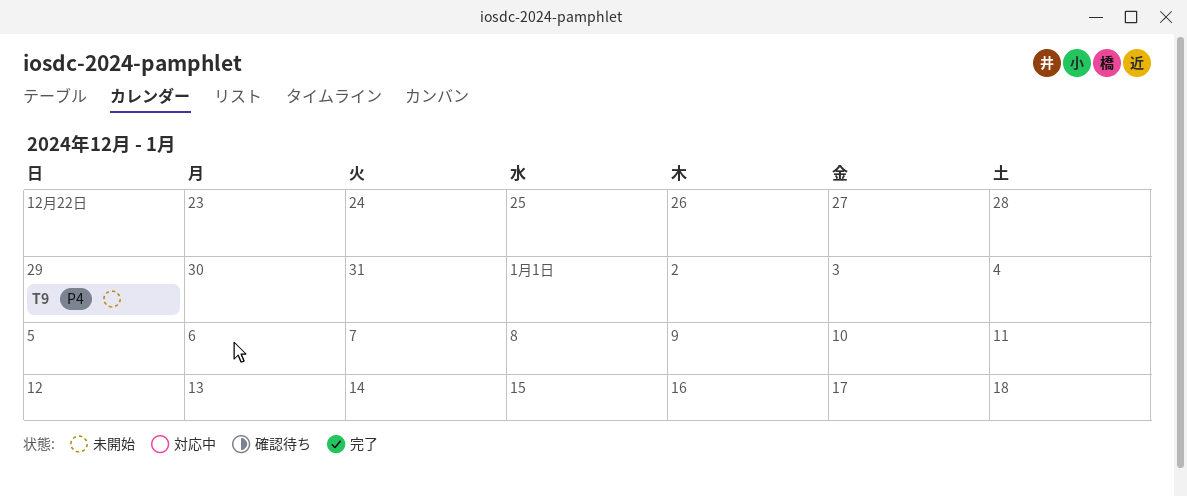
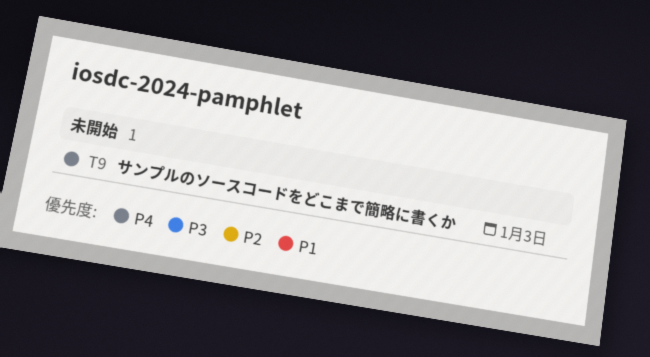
T9, due: Dec 29 -> Jan 3

